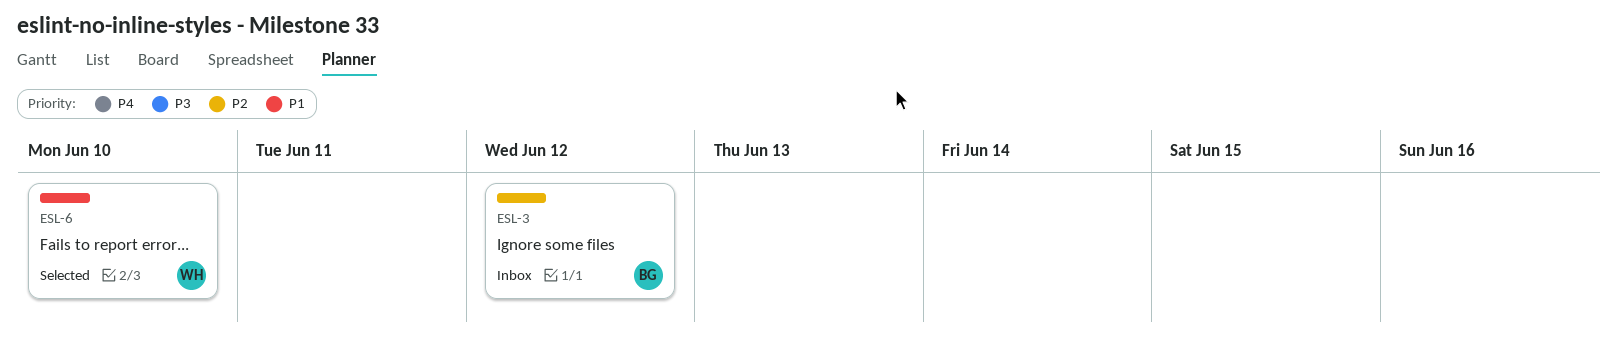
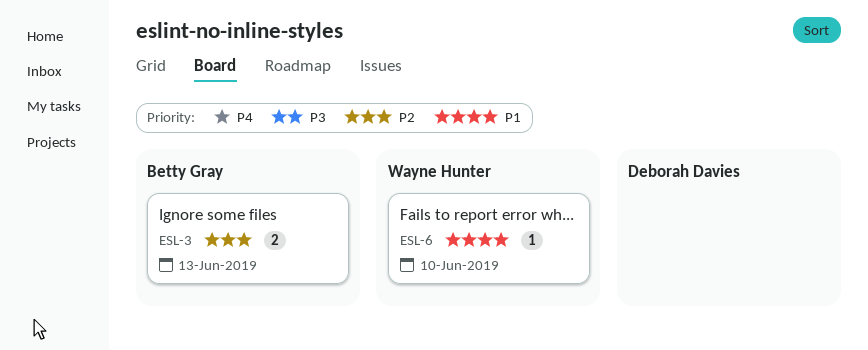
ESL-3, due: Jun 12 -> Jun 13

